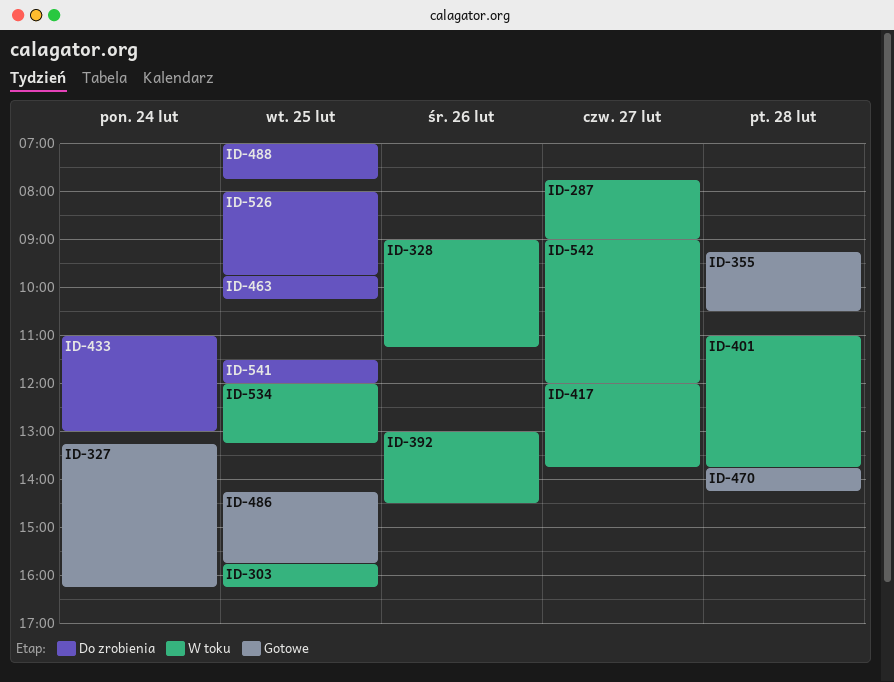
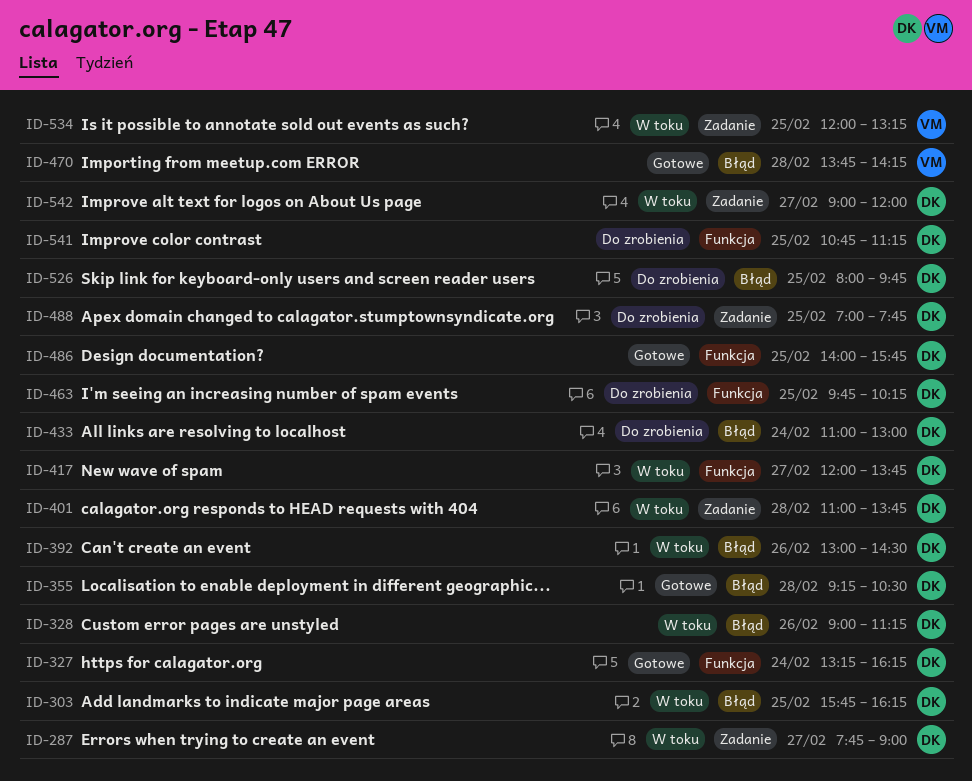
ID-486, begins: 14:15 -> 14:00
ID-541, begins: 11:30 -> 10:45
ID-541, ends: 12:00 -> 11:15

